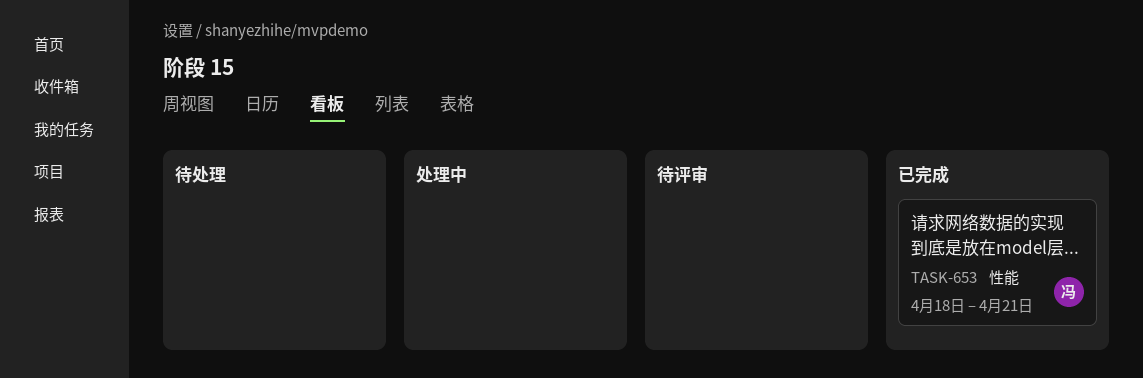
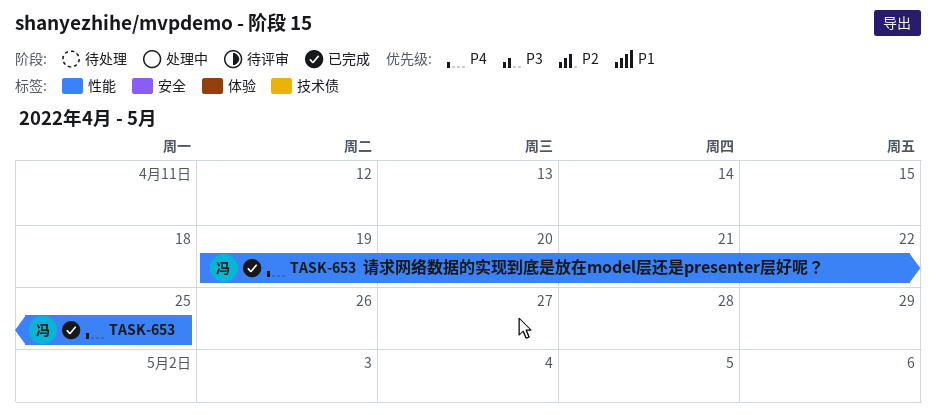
TASK-653, start: Apr 18 -> Apr 19
TASK-653, due: Apr 21 -> Apr 25

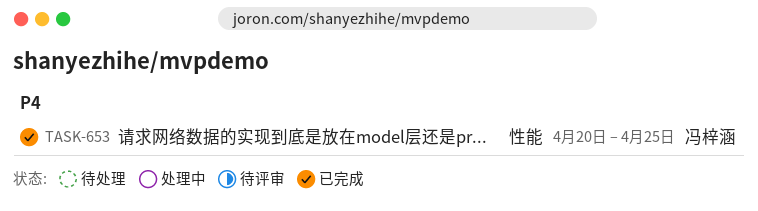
TASK-653, start: Apr 19 -> Apr 20

